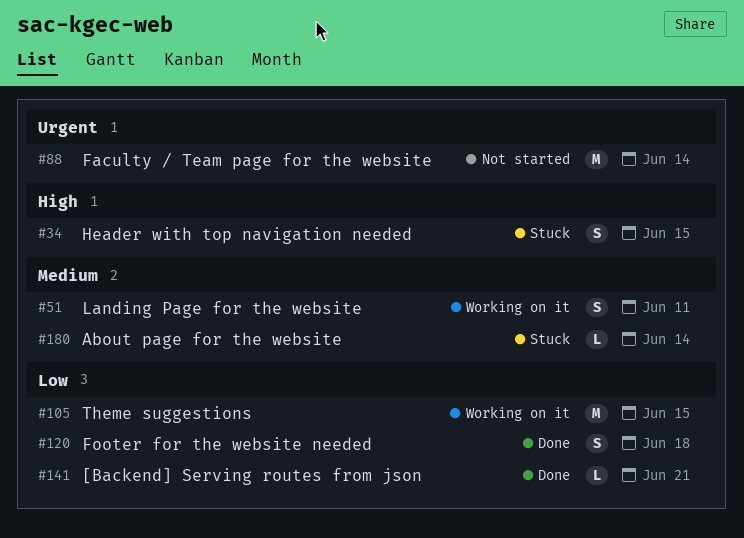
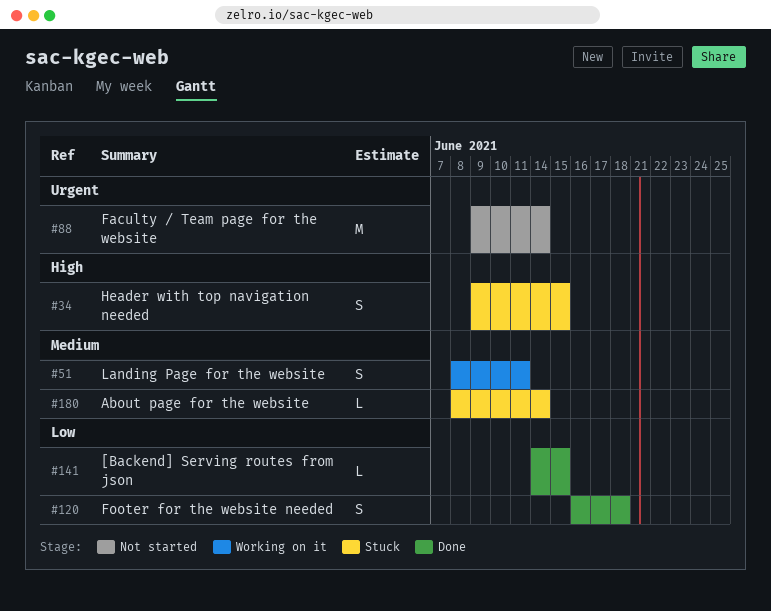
#105: present -> none
#141, due: Jun 21 -> Jun 15

